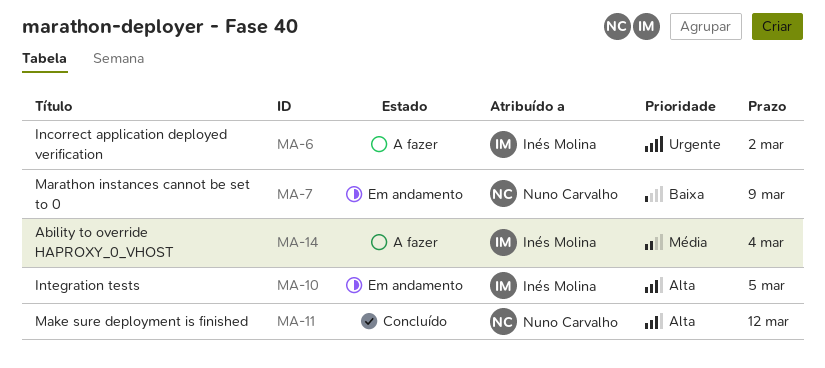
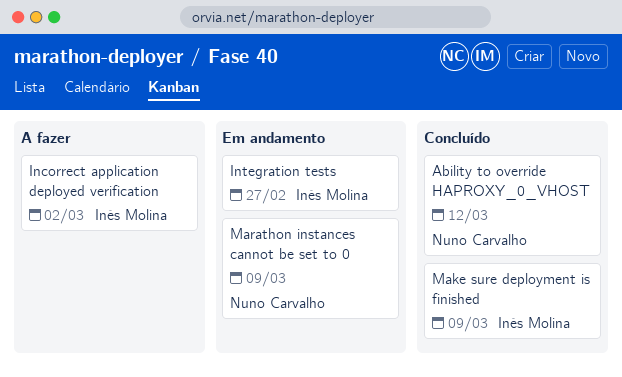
Ability to override HAPROXY_0_VHOST, status: A fazer -> Concluído
Ability to override HAPROXY_0_VHOST, owner: Inés Molina -> Nuno Carvalho
Ability to override HAPROXY_0_VHOST, due: Mar 4 -> Mar 12
Integration tests, due: Mar 5 -> Feb 27
Make sure deployment is finished, owner: Nuno Carvalho -> Inés Molina
Make sure deployment is finished, due: Mar 12 -> Mar 9

